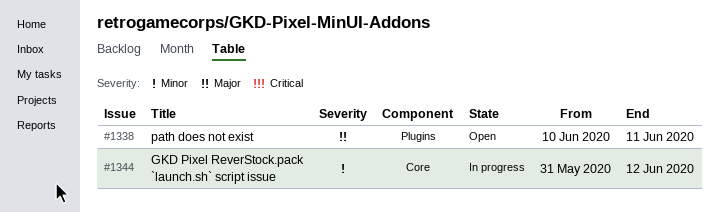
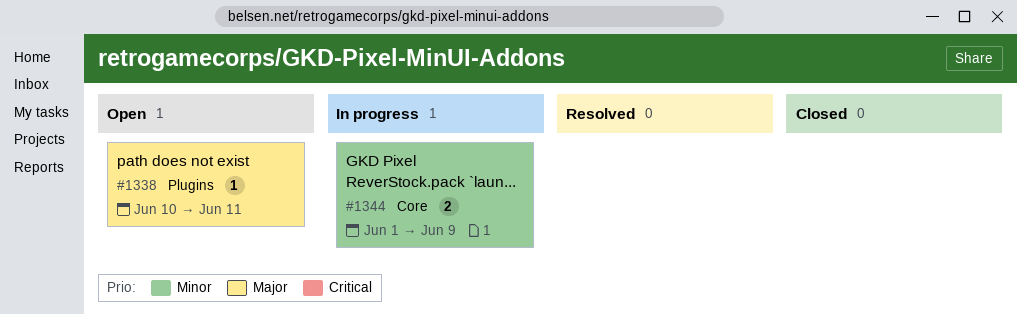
#1344, start: May 31 -> Jun 1
#1344, due: Jun 12 -> Jun 9

